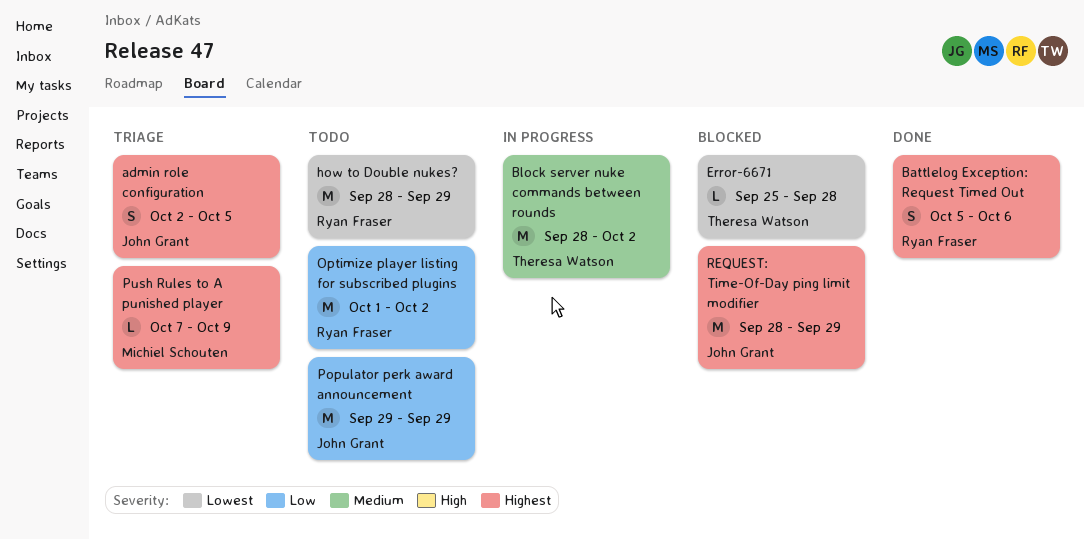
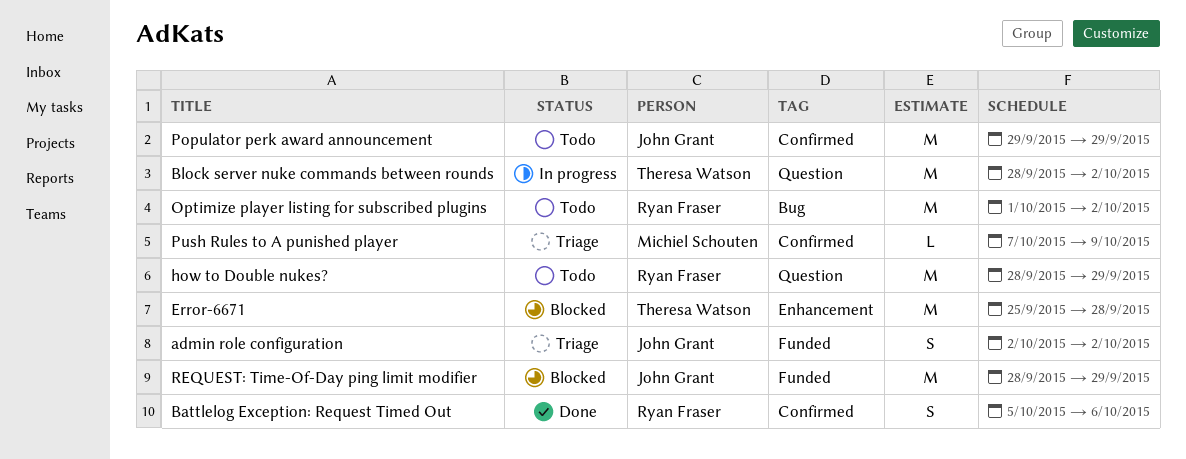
admin role configuration, due: Oct 5 -> Oct 2
Error-6671, estimate: L -> M

